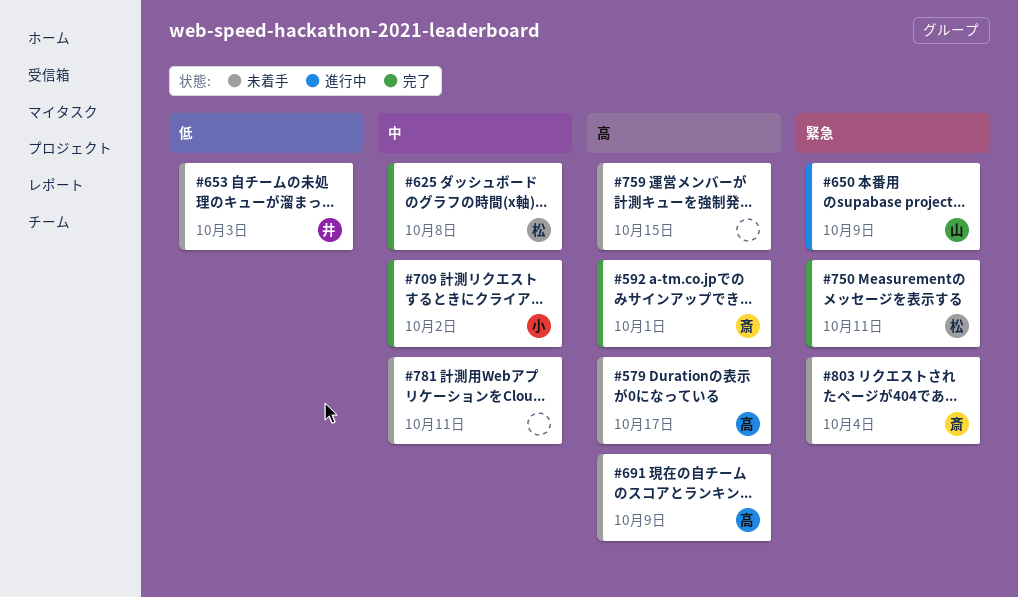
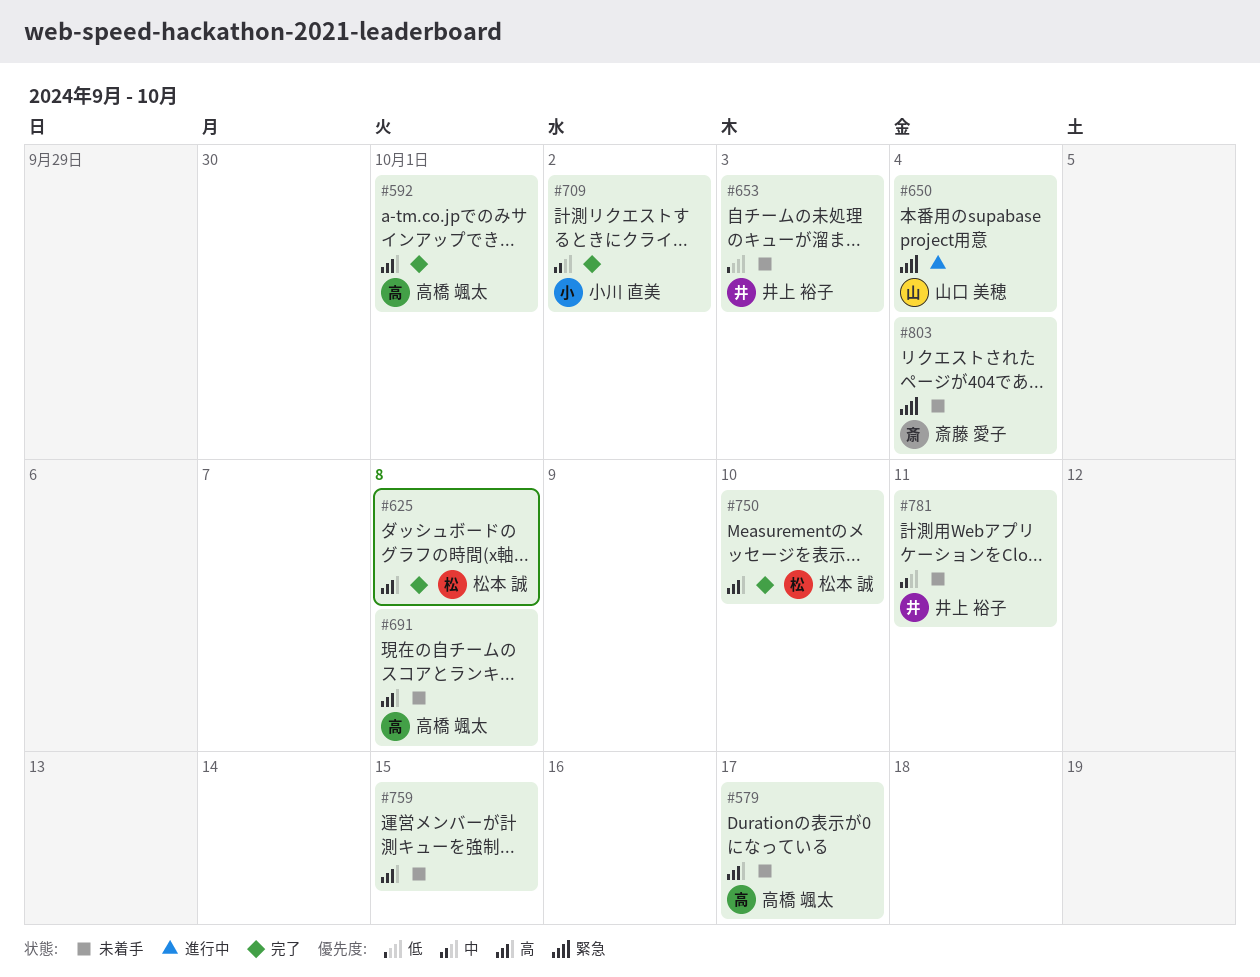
#592, owner: 斎藤 愛子 -> 高橋 颯太
#625, priority: 中 -> 高
#650, due: Oct 9 -> Oct 4
#691, due: Oct 9 -> Oct 8
#750, priority: 緊急 -> 高
#750, due: Oct 11 -> Oct 10
#781, owner: none -> 井上 裕子

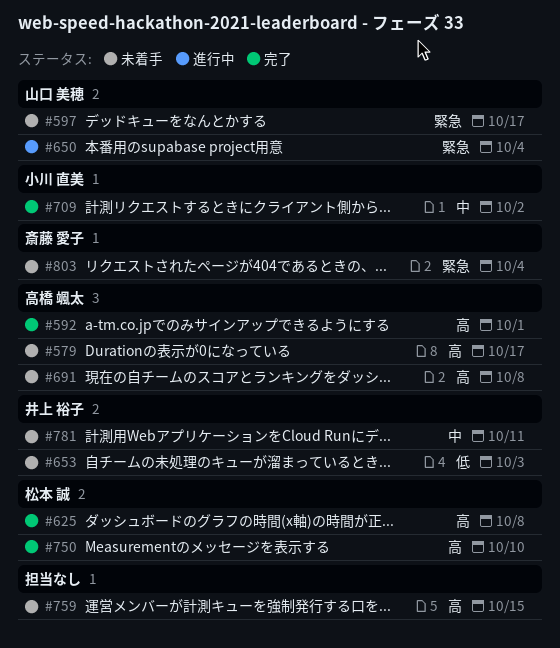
#597: none -> present

